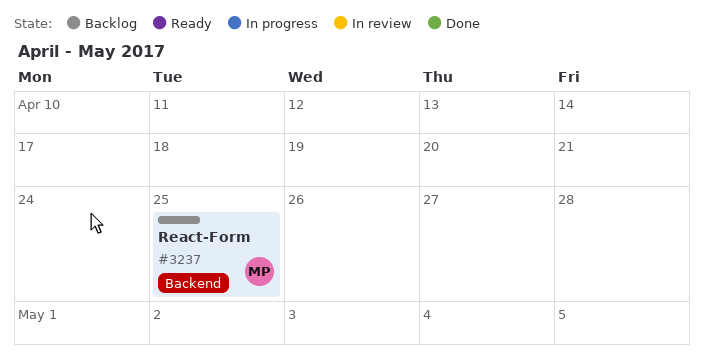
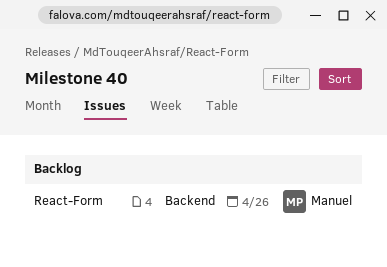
React-Form, due: Apr 25 -> Apr 26

